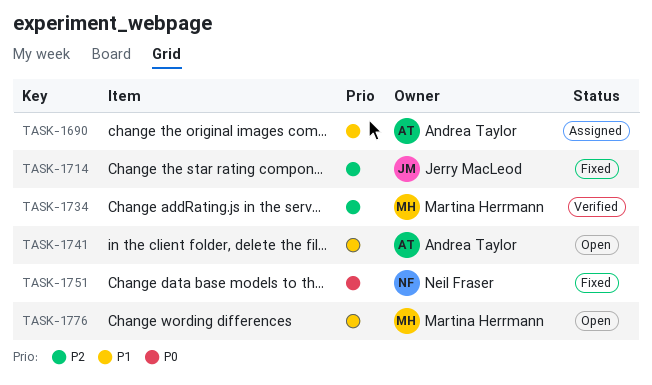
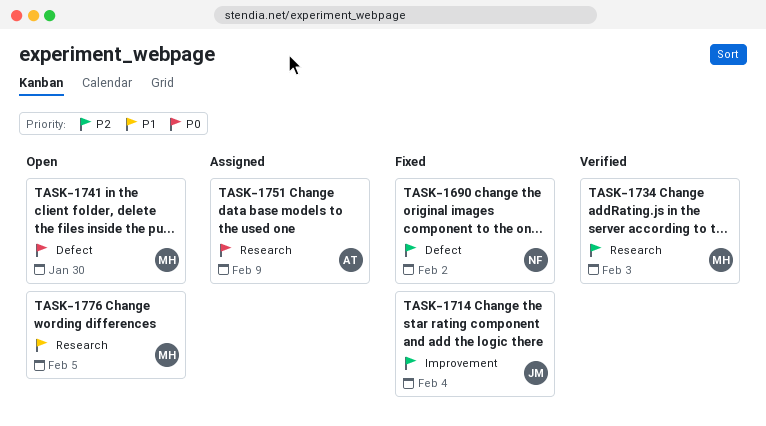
TASK-1690, status: Assigned -> Fixed
TASK-1690, owner: Andrea Taylor -> Neil Fraser
TASK-1690, priority: P1 -> P2
TASK-1741, owner: Andrea Taylor -> Martina Herrmann
TASK-1741, priority: P1 -> P0
TASK-1751, status: Fixed -> Assigned
TASK-1751, owner: Neil Fraser -> Andrea Taylor

